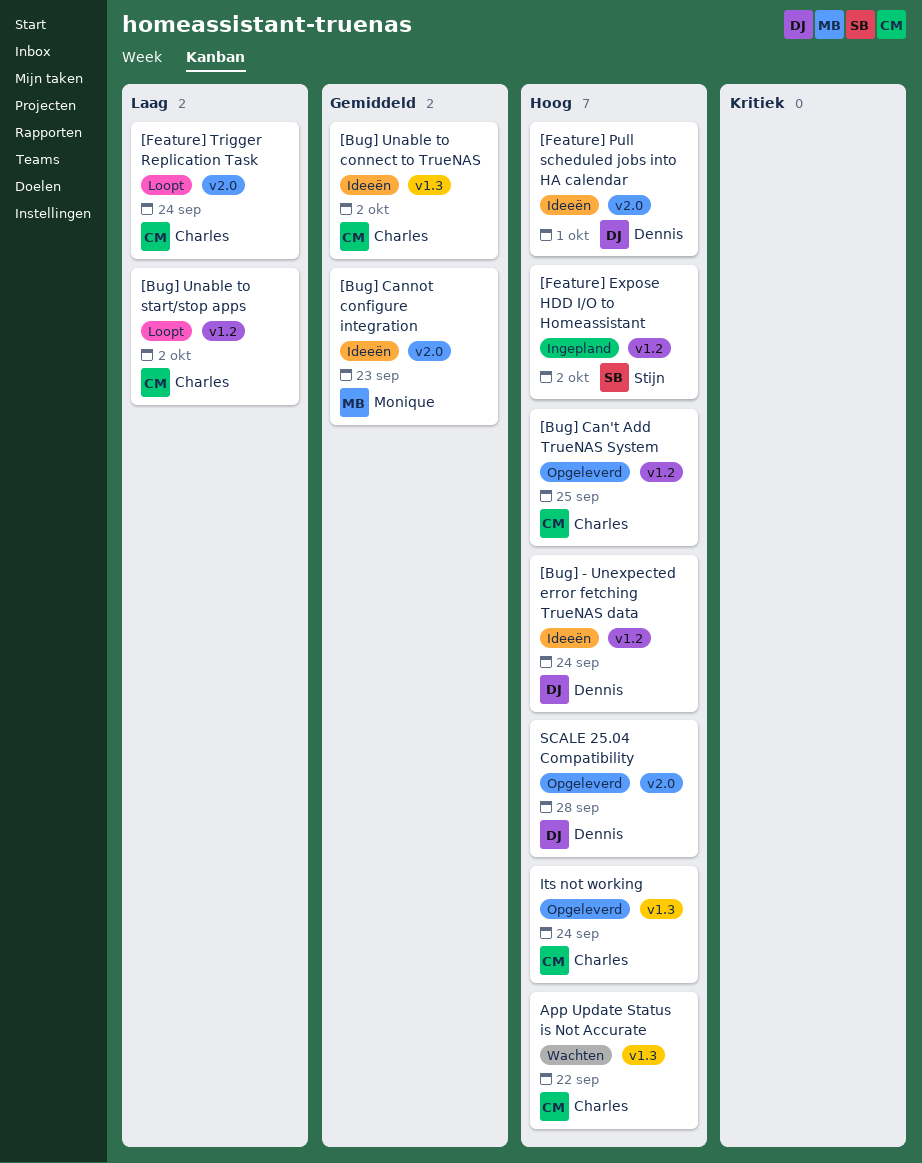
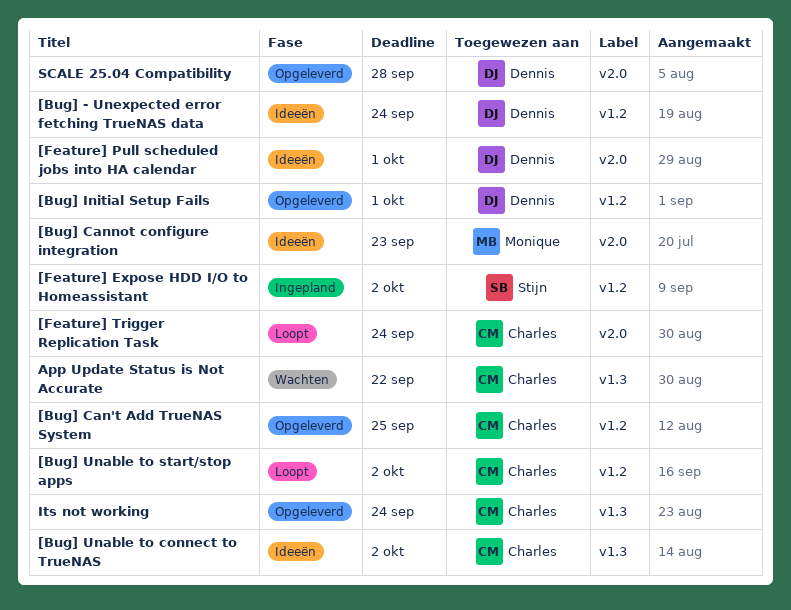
[Bug] Initial Setup Fails: none -> present

